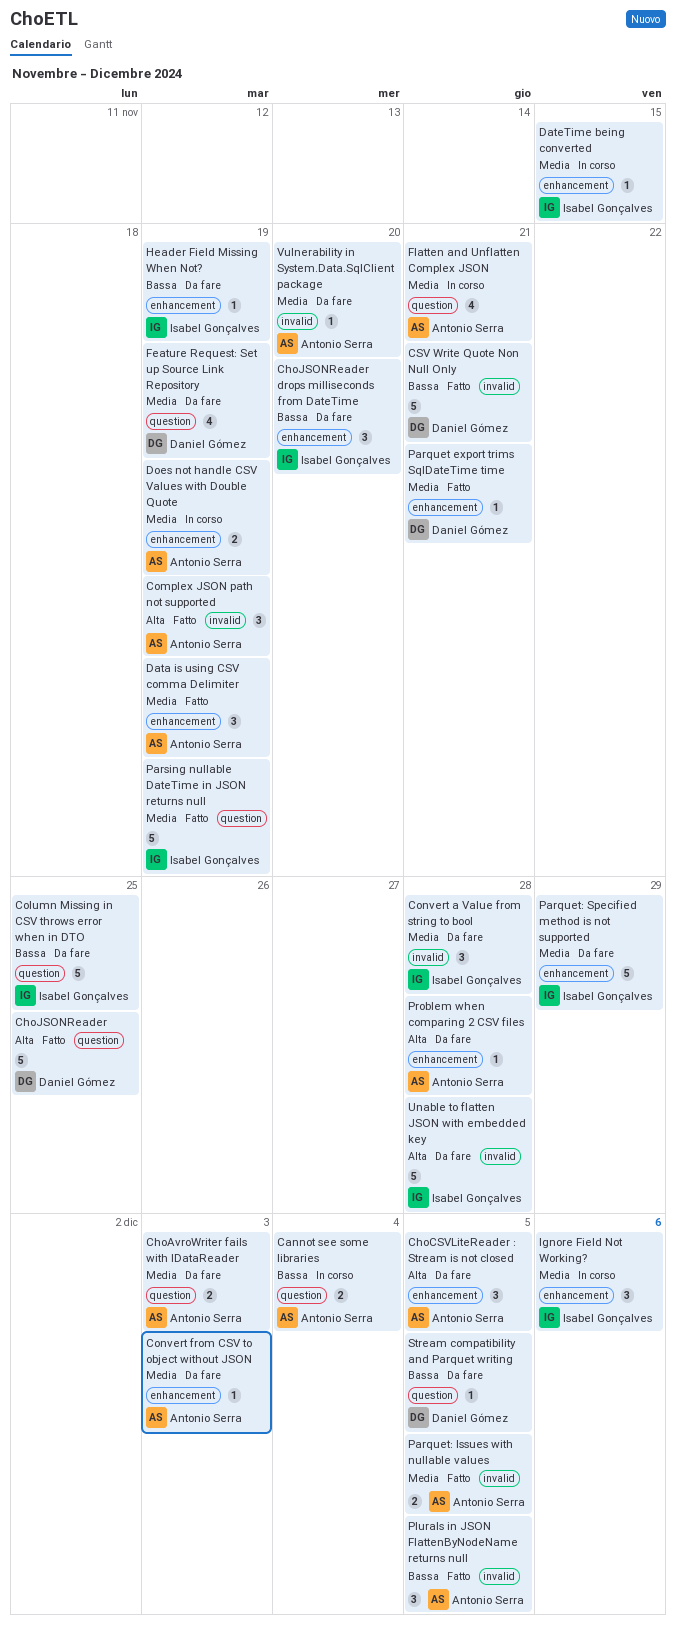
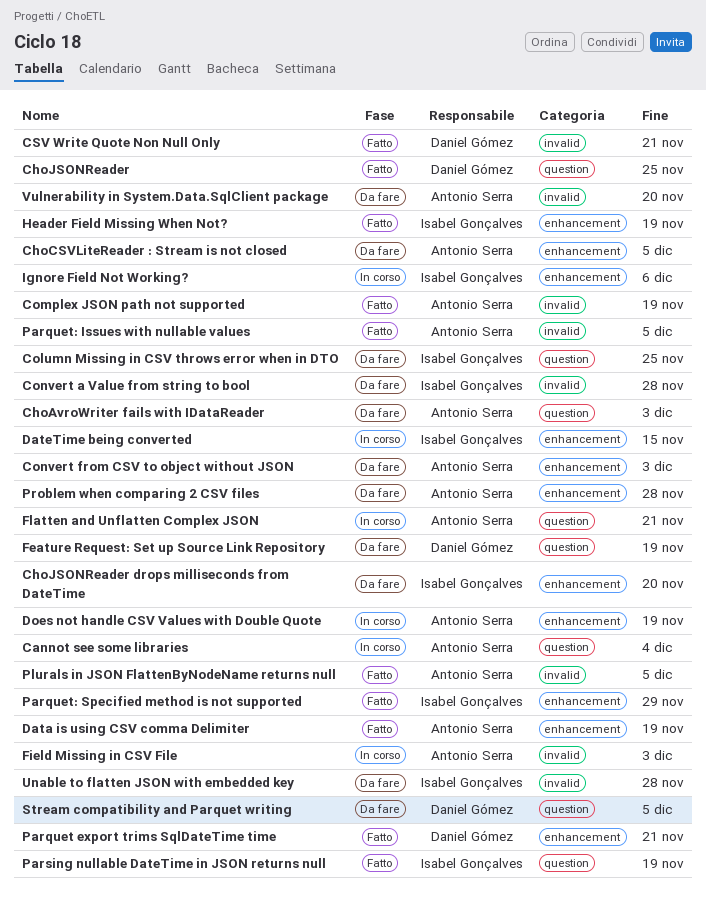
Field Missing in CSV File: none -> present
Header Field Missing When Not?, status: Da fare -> Fatto
Parquet: Specified method is not supported, status: Da fare -> Fatto

